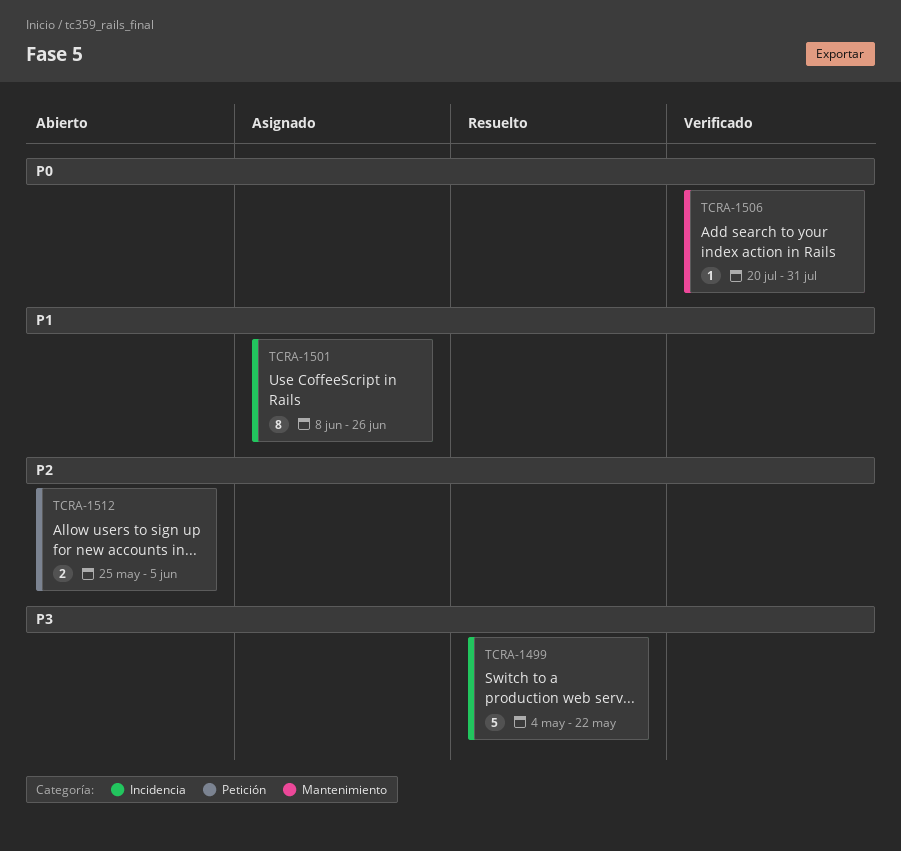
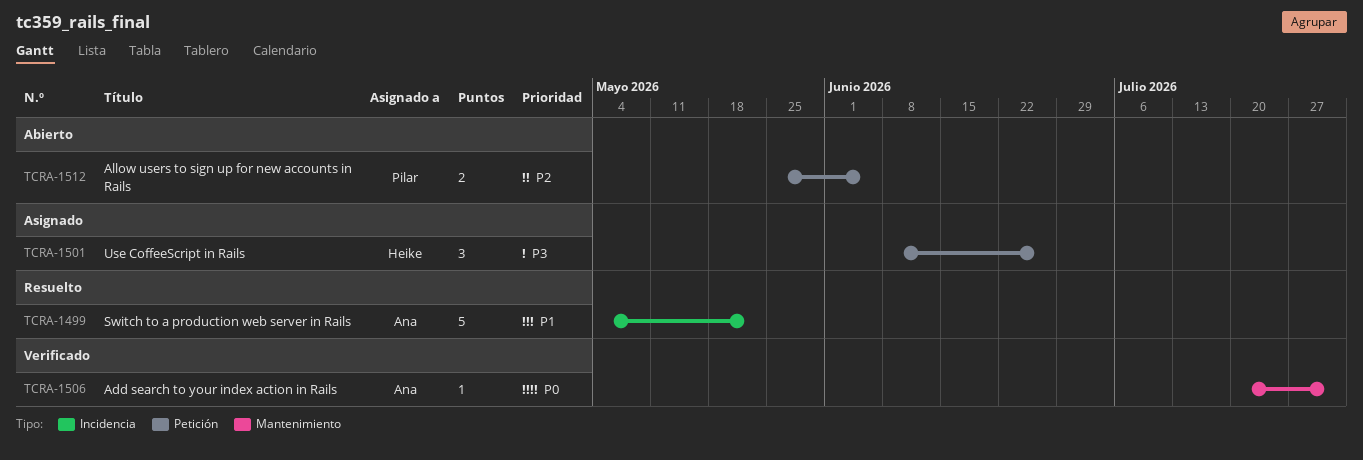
TCRA-1499, priority: P3 -> P1
TCRA-1501, priority: P1 -> P3
TCRA-1501, label: Incidencia -> Petición
TCRA-1501, estimate: 8 -> 3

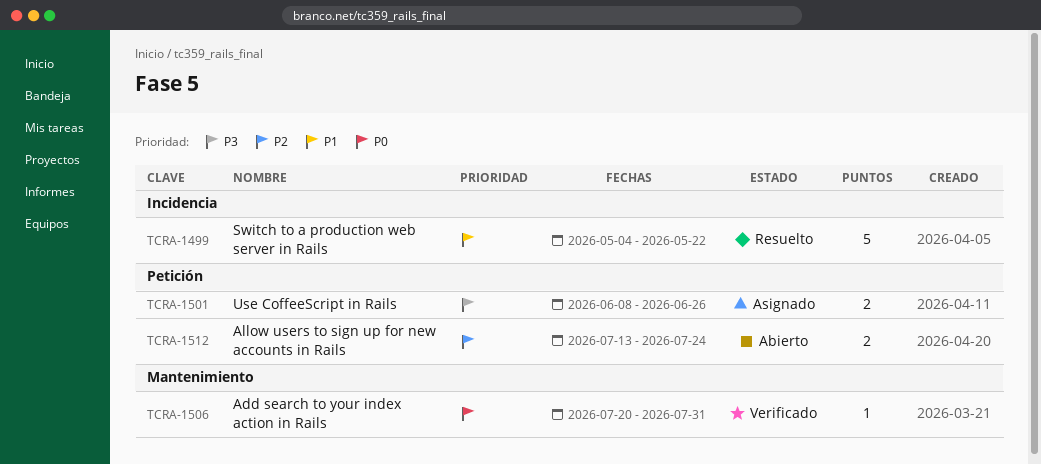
TCRA-1501, estimate: 3 -> 2
TCRA-1512, start: May 25 -> Jul 13
TCRA-1512, due: Jun 5 -> Jul 24

